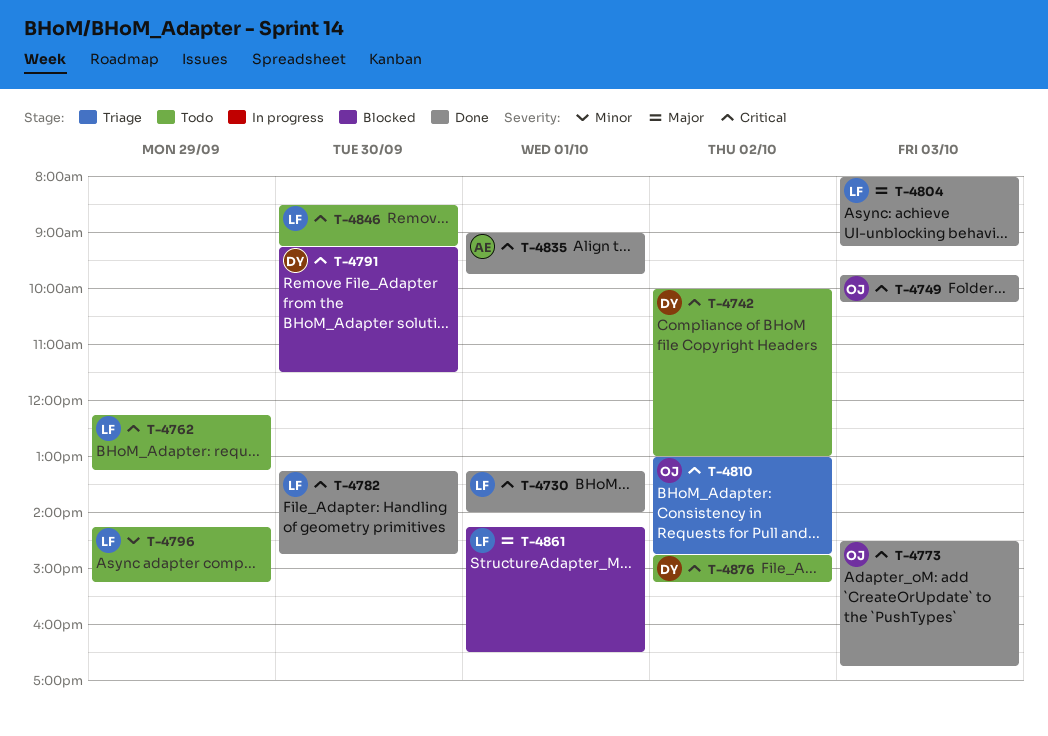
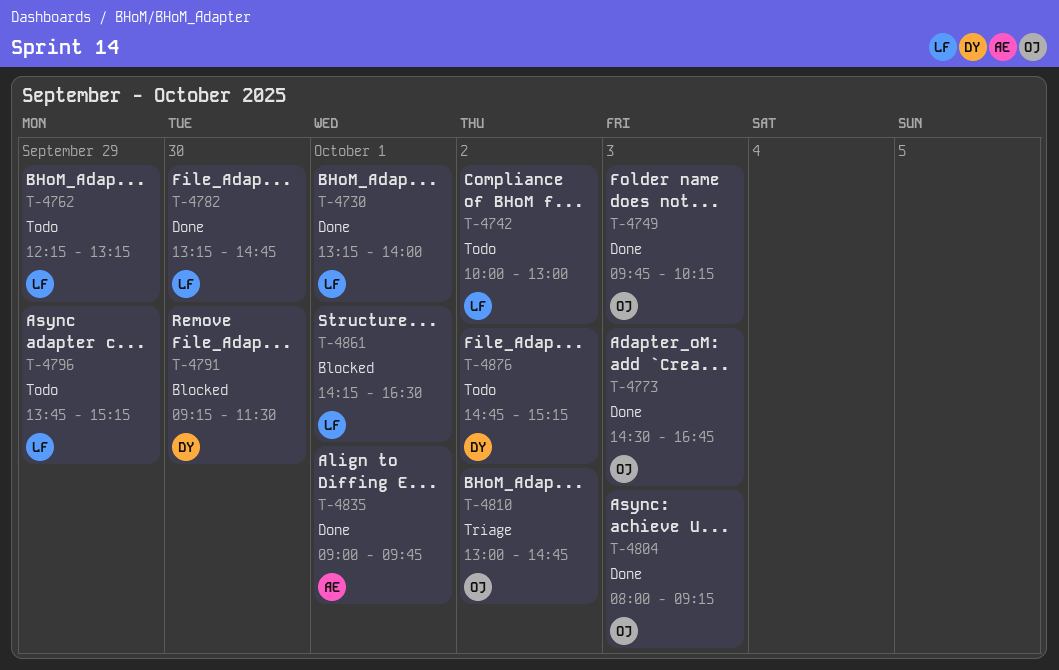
T-4742, owner: DY -> LF
T-4796, begins: 14:15 -> 13:45
T-4804, owner: LF -> OJ
T-4846: present -> none

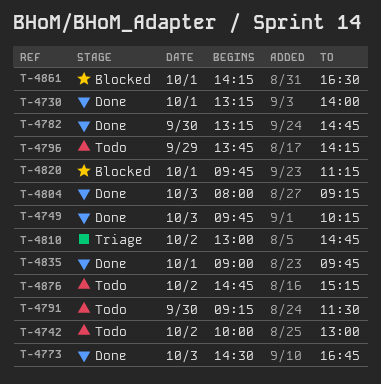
T-4762: present -> none
T-4791, status: Blocked -> Todo
T-4796, ends: 15:15 -> 14:15
T-4820: none -> present

